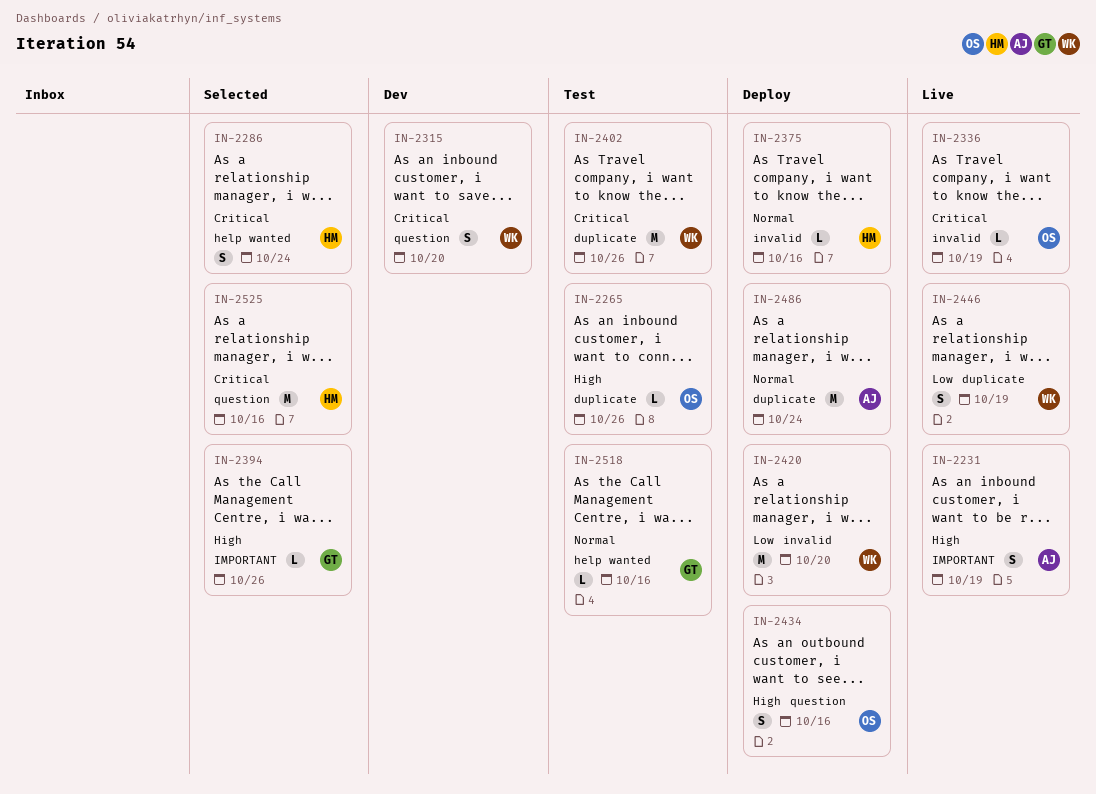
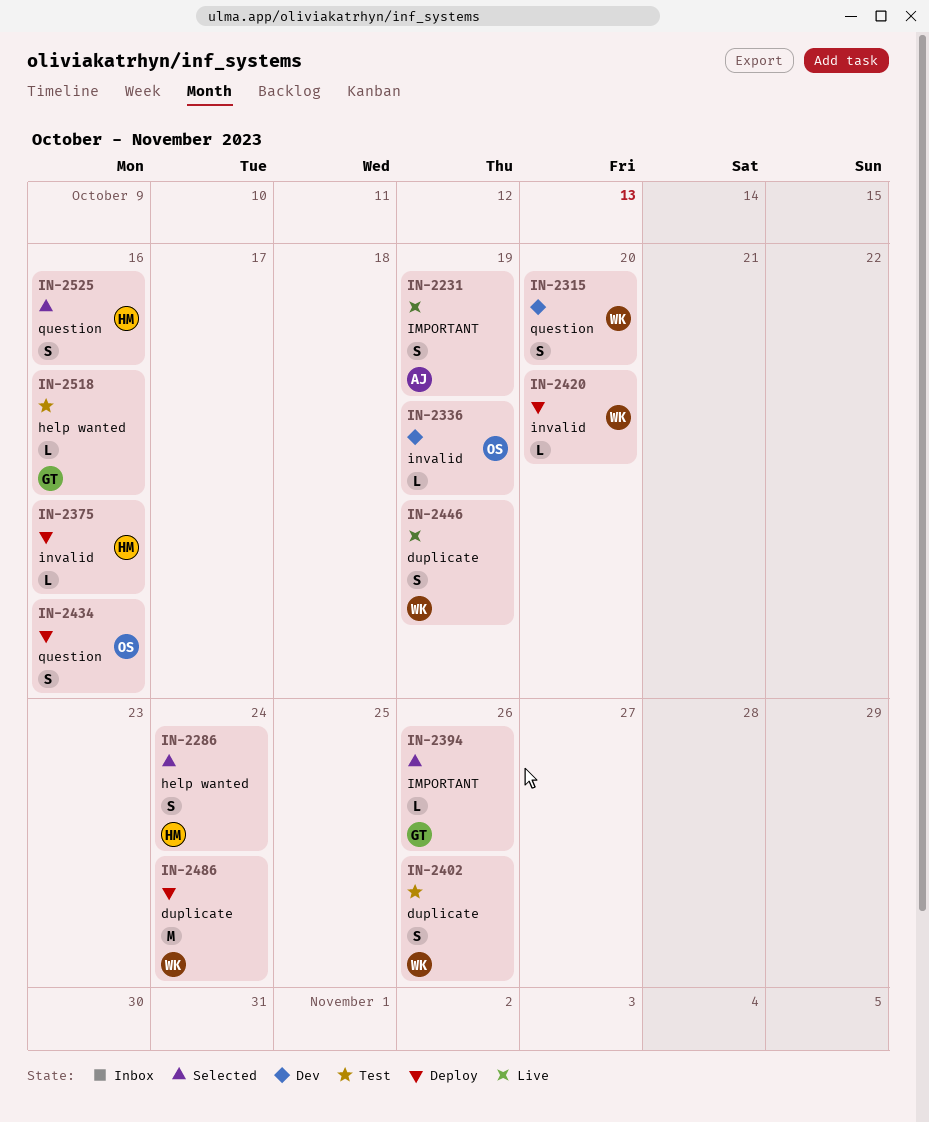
IN-2265: present -> none
IN-2336, status: Live -> Dev
IN-2402, estimate: M -> S
IN-2420, estimate: M -> L
IN-2486, owner: AJ -> WK
IN-2525, estimate: M -> S

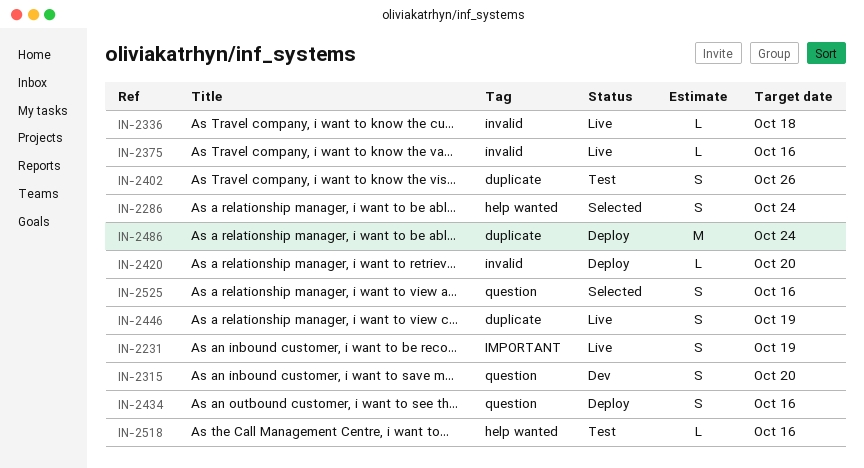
IN-2336, status: Dev -> Live
IN-2336, due: Oct 19 -> Oct 18
IN-2375, status: Deploy -> Live
IN-2394: present -> none

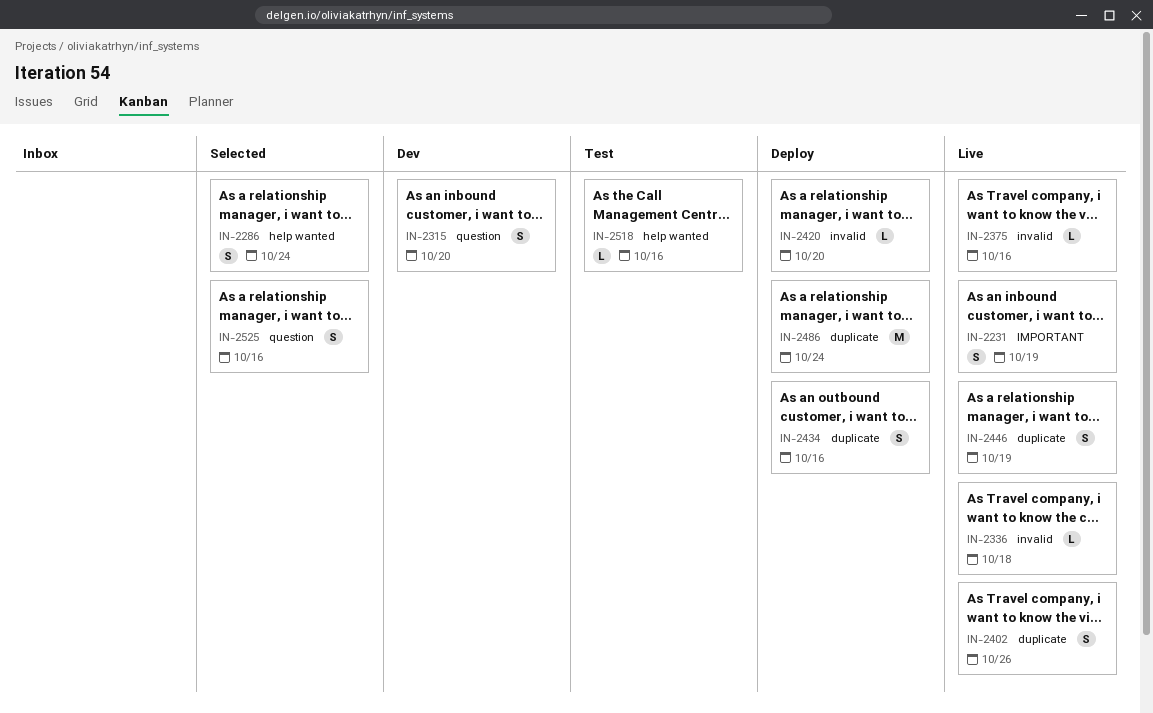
IN-2402, status: Test -> Live
IN-2434, label: question -> duplicate

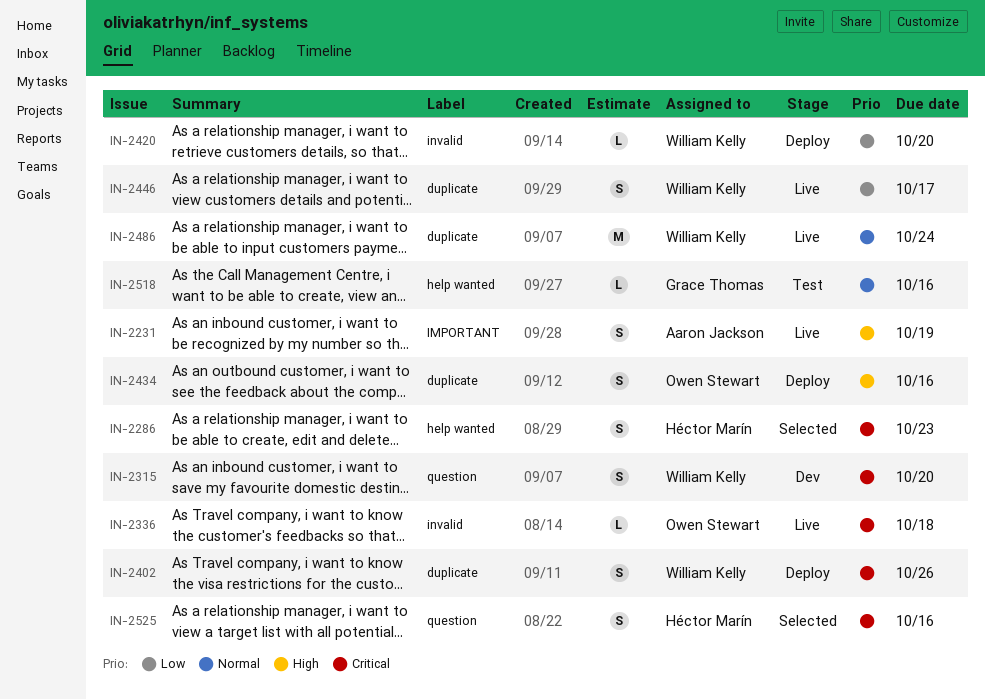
IN-2286, due: Oct 24 -> Oct 23
IN-2375: present -> none
IN-2402, status: Live -> Deploy
IN-2446, due: Oct 19 -> Oct 17
IN-2486, status: Deploy -> Live

